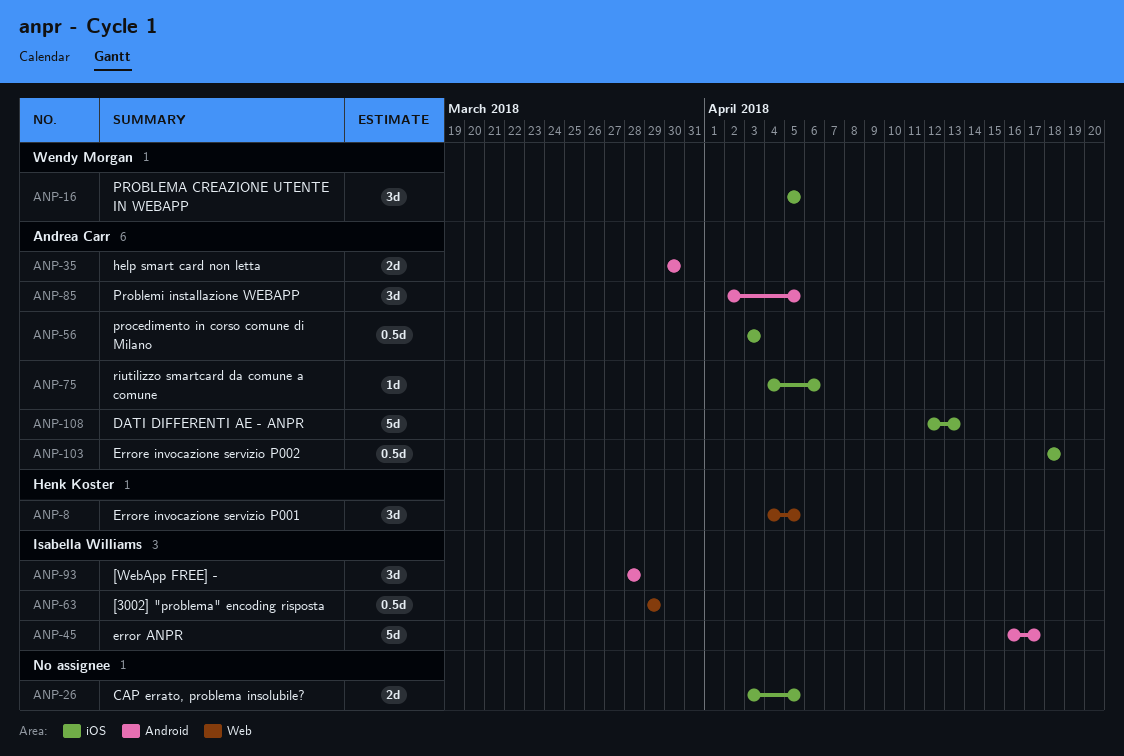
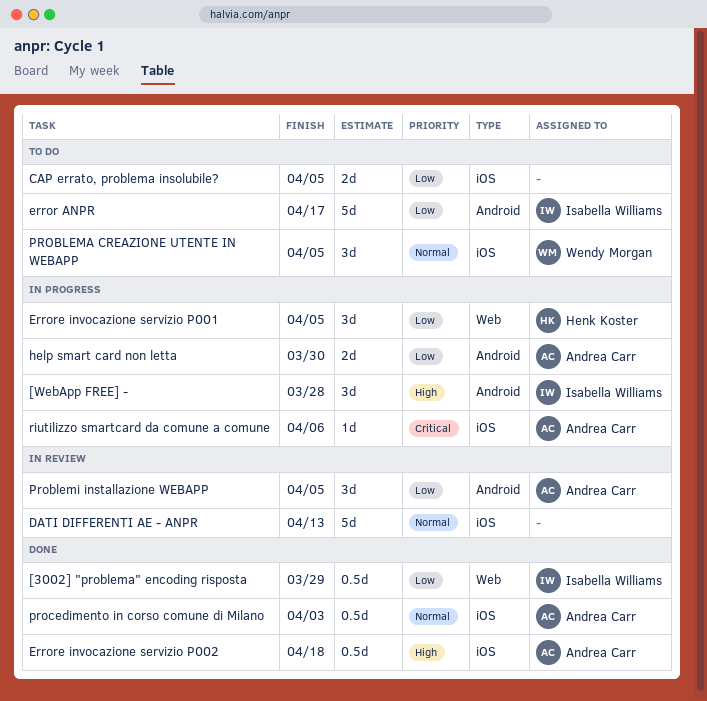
DATI DIFFERENTI AE - ANPR, owner: Andrea Carr -> none

